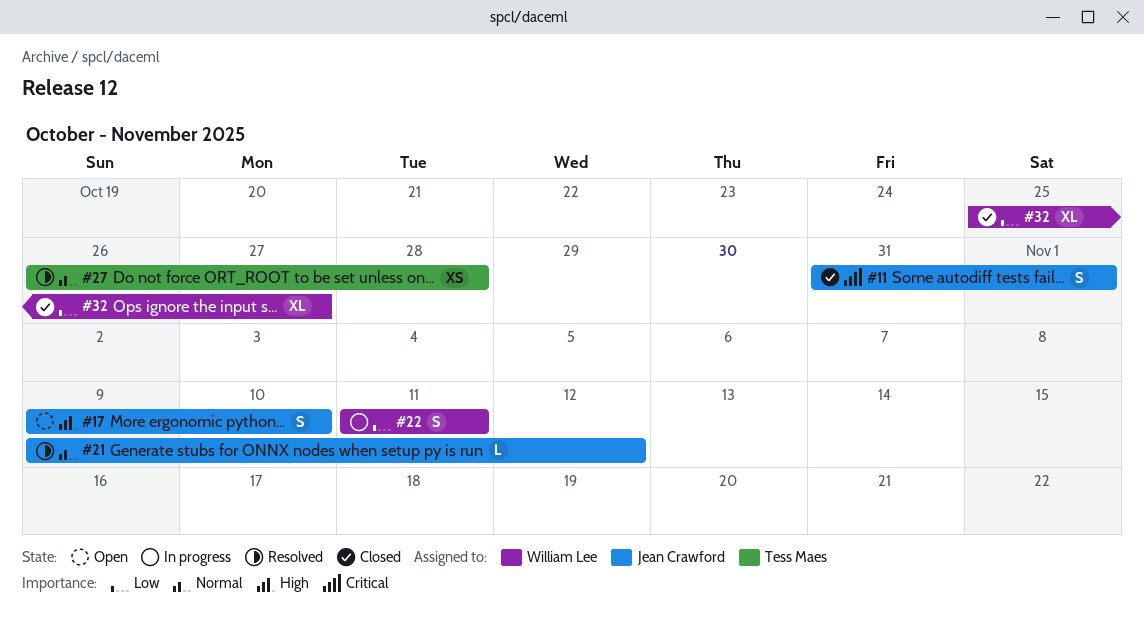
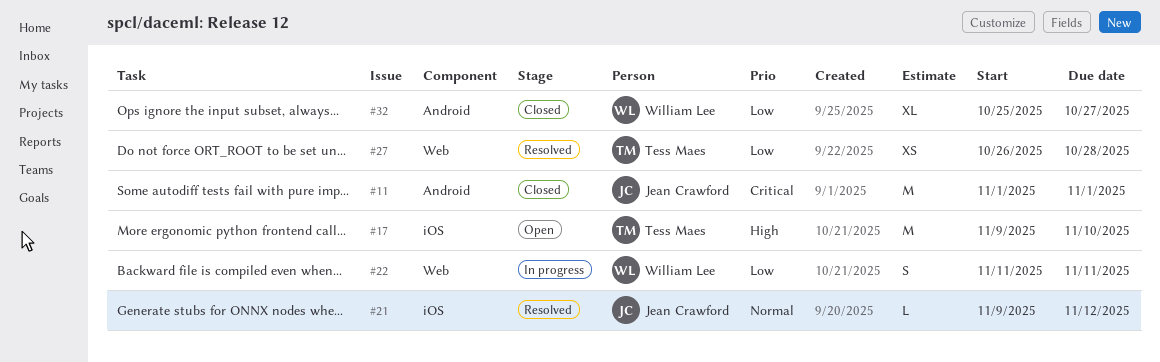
#11, estimate: S -> M
#11, start: Oct 31 -> Nov 1
#17, owner: Jean Crawford -> Tess Maes
#17, estimate: S -> M
#27, priority: Normal -> Low

